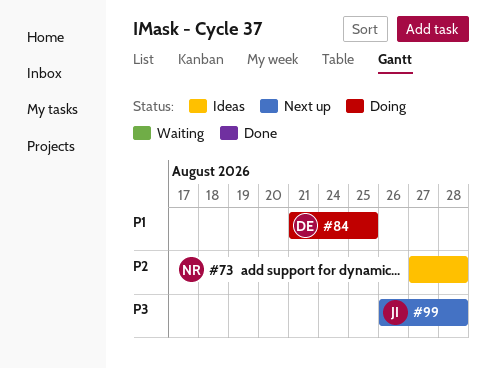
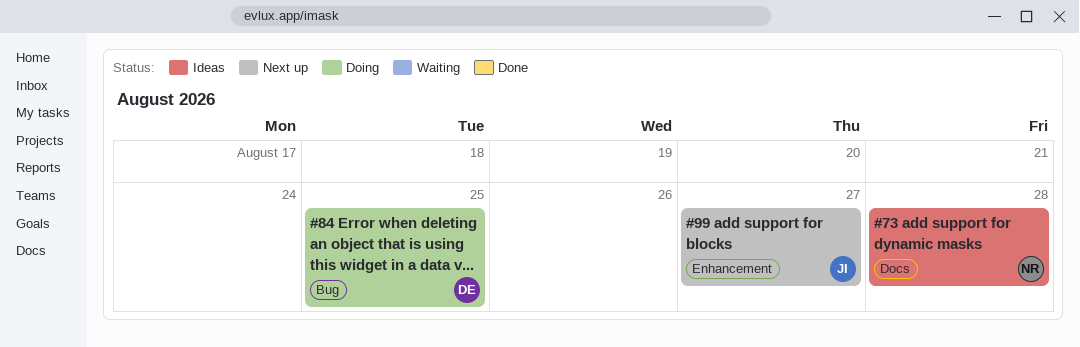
#99, due: Aug 28 -> Aug 27

